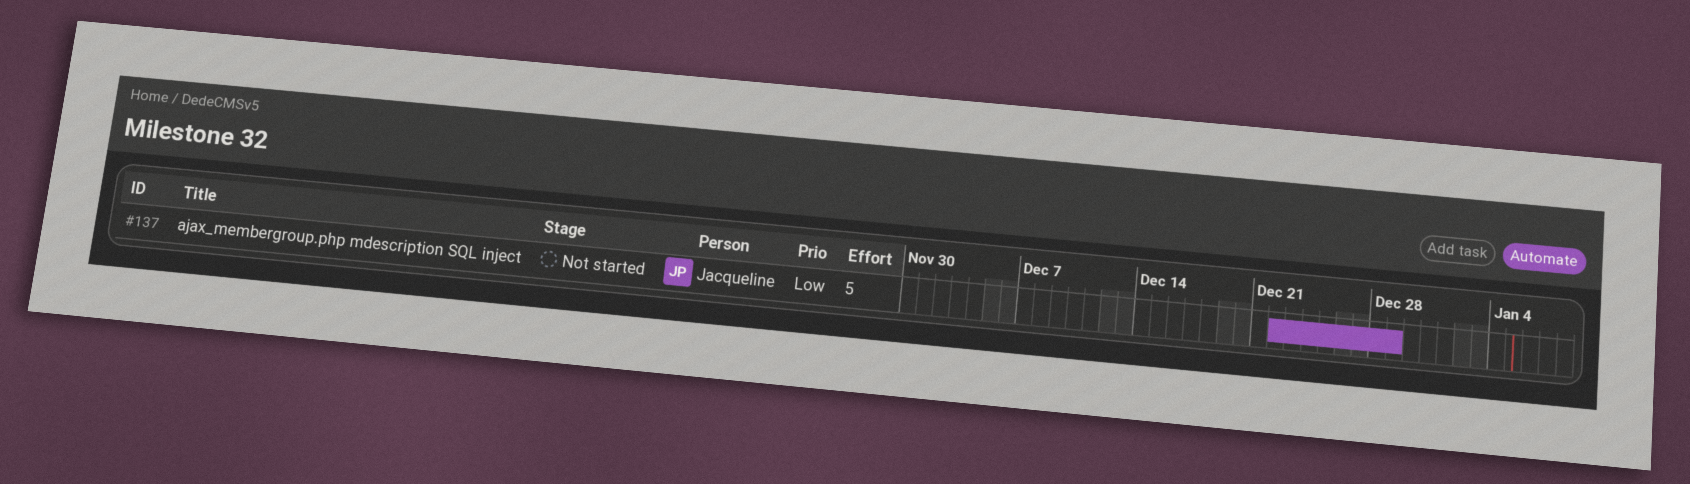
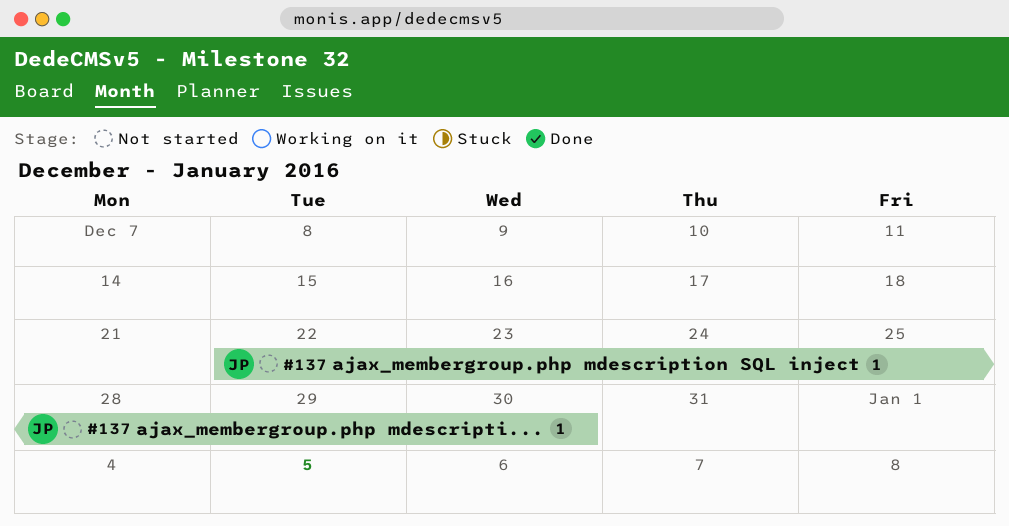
#137, estimate: 5 -> 1
#137, due: Dec 29 -> Dec 30

